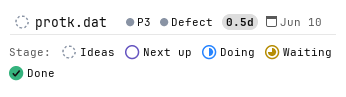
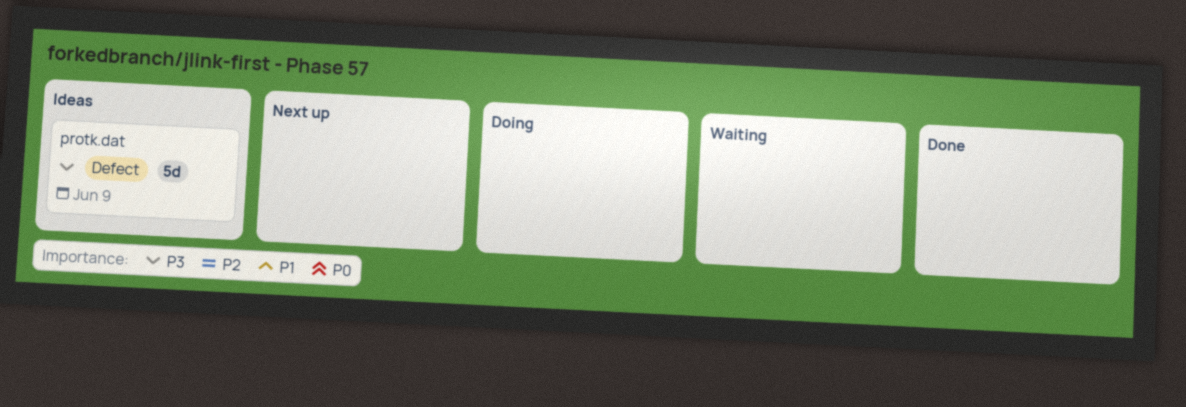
protk.dat, estimate: 0.5d -> 5d
protk.dat, due: Jun 10 -> Jun 9

